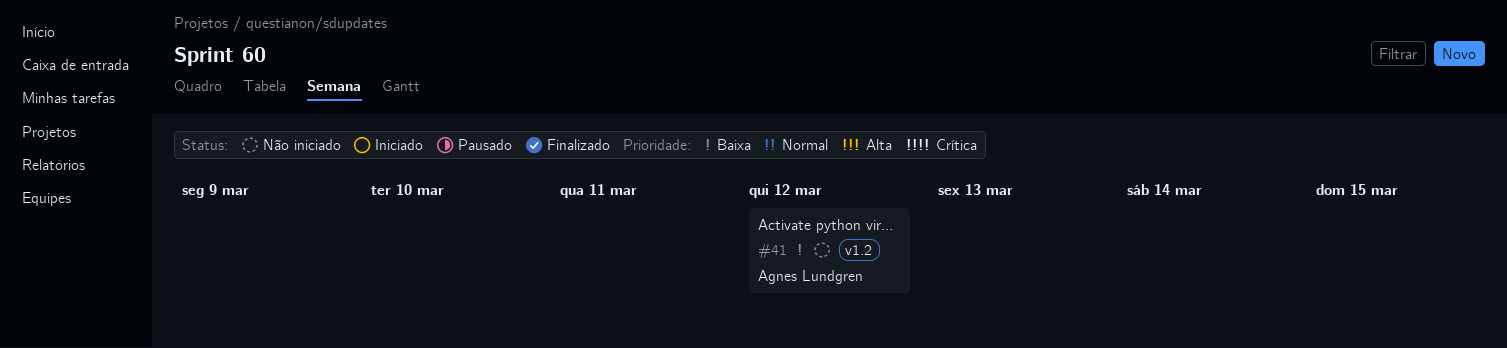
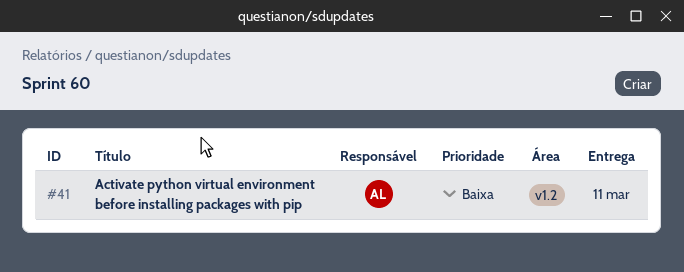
#41, due: Mar 12 -> Mar 11

